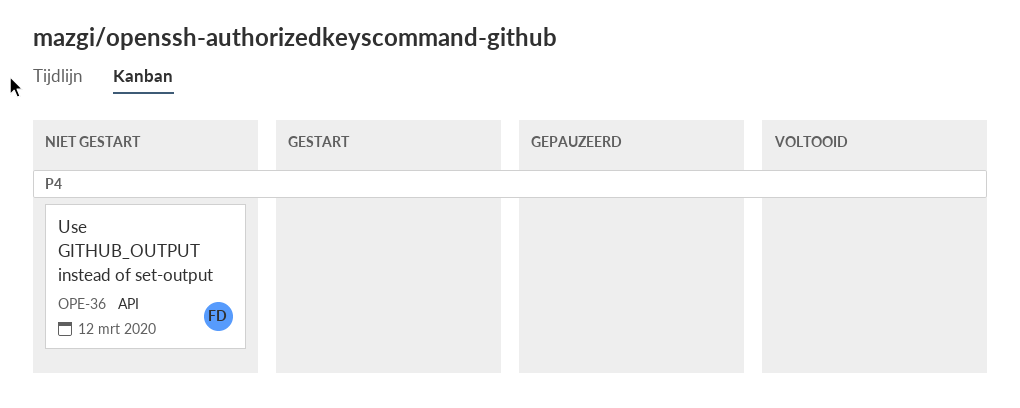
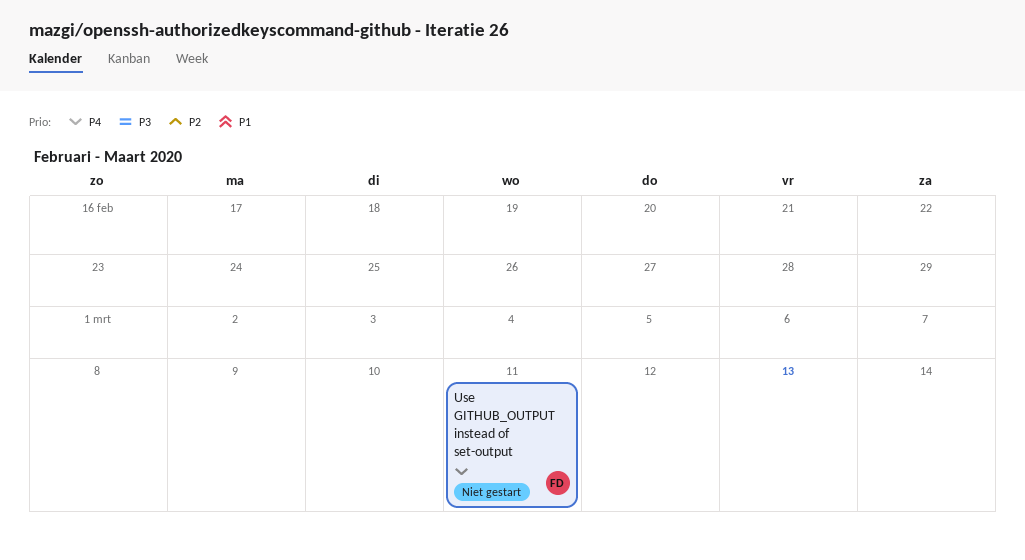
Use GITHUB_OUTPUT instead of set-output, due: Mar 12 -> Mar 11

